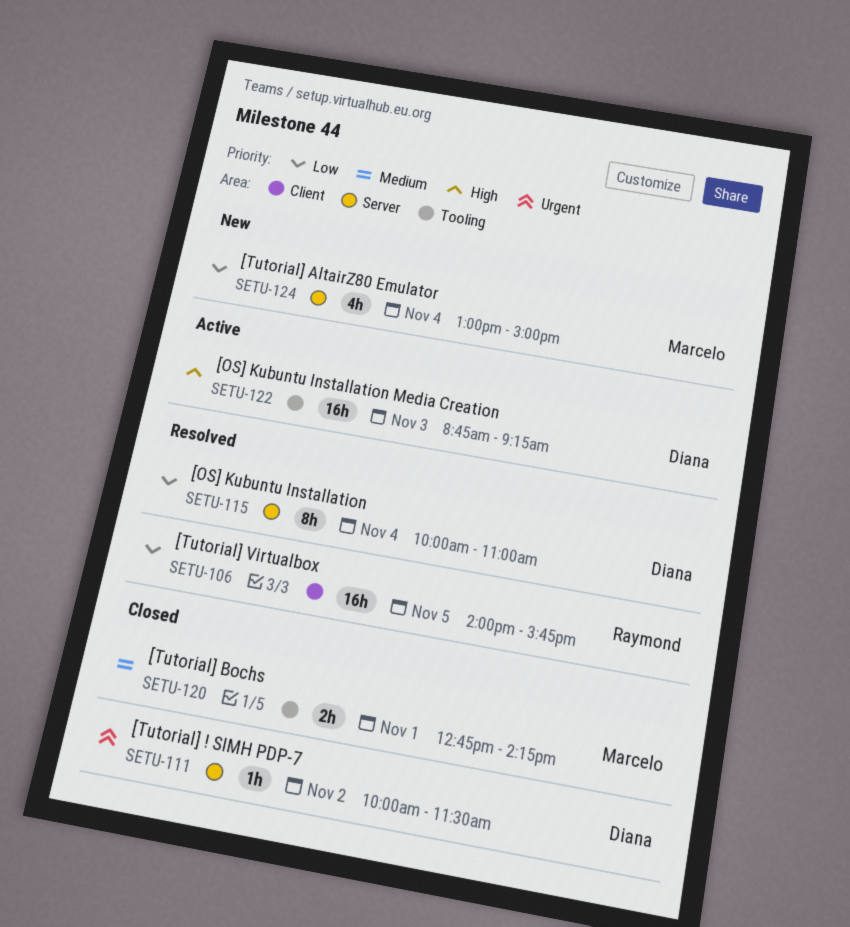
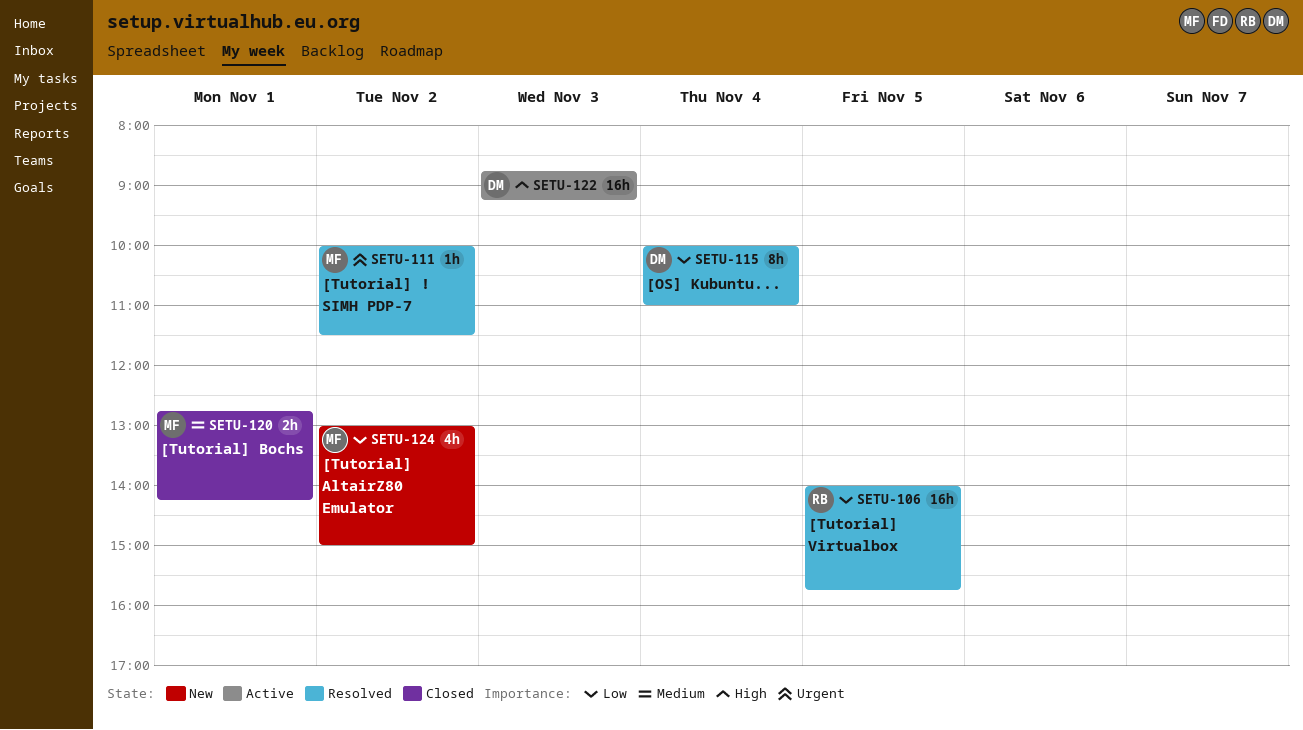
SETU-111, status: Closed -> Resolved
SETU-111, owner: Diana -> Marcelo
SETU-124, day: Nov 4 -> Nov 2

